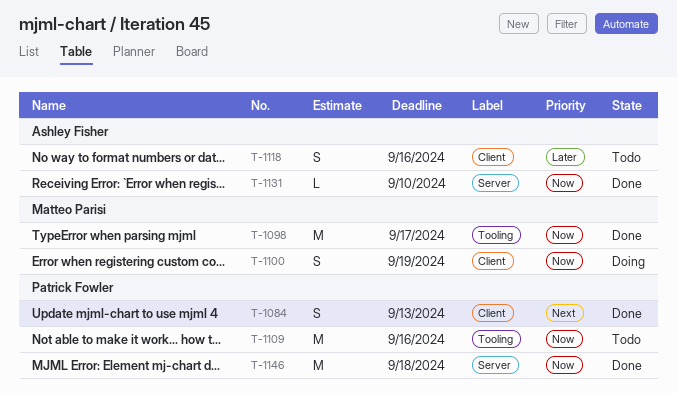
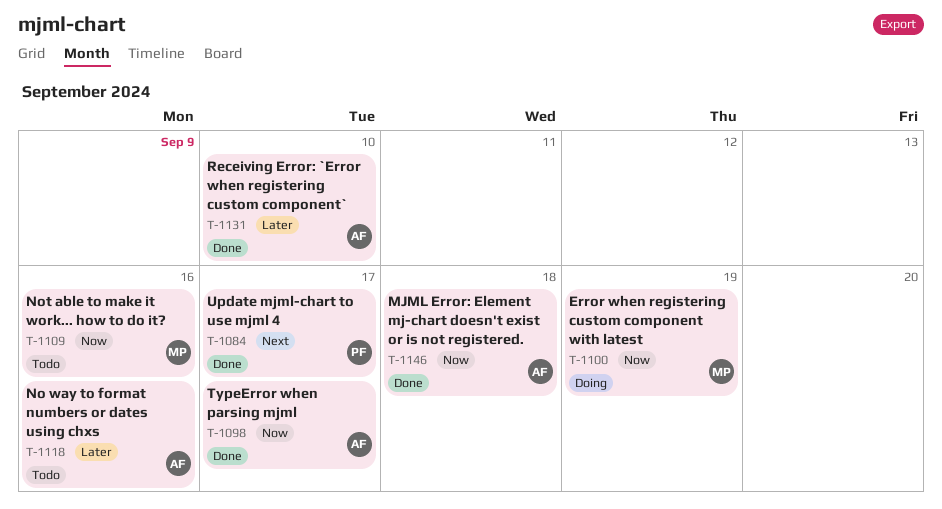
T-1084, due: Sep 13 -> Sep 17
T-1098, owner: Matteo Parisi -> Ashley Fisher
T-1109, owner: Patrick Fowler -> Matteo Parisi
T-1131, priority: Now -> Later
T-1146, owner: Patrick Fowler -> Ashley Fisher

